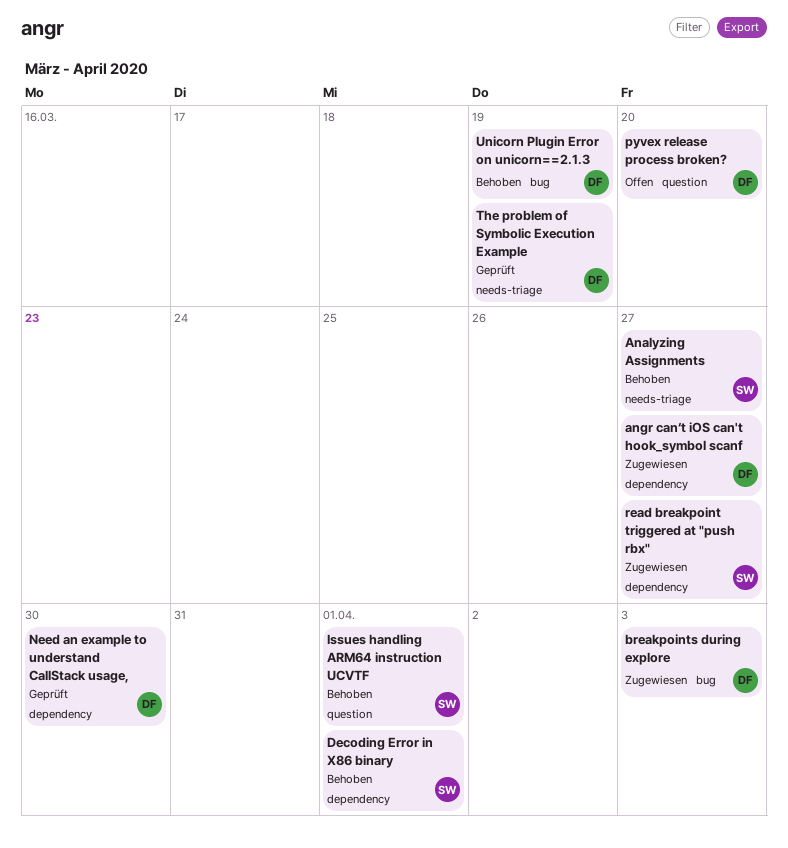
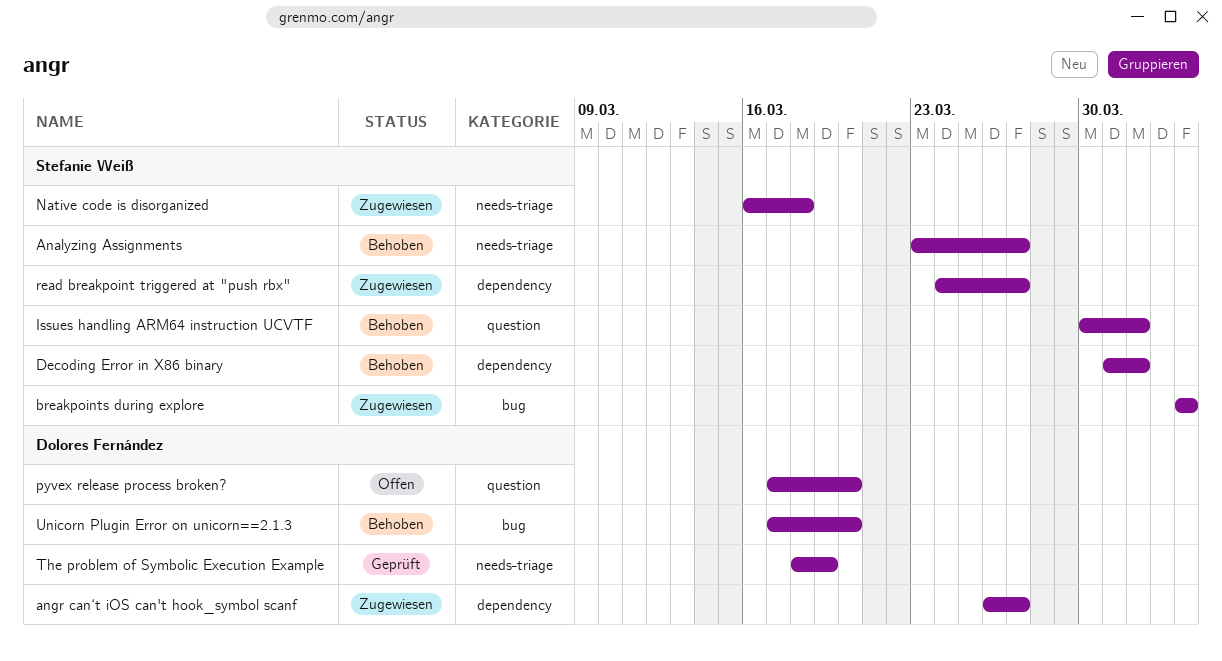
breakpoints during explore, owner: Dolores Fernández -> Stefanie Weiß
Native code is disorganized: none -> present
Need an example to understand CallStack usage,: present -> none
Unicorn Plugin Error on unicorn==2.1.3, due: Mar 19 -> Mar 20

